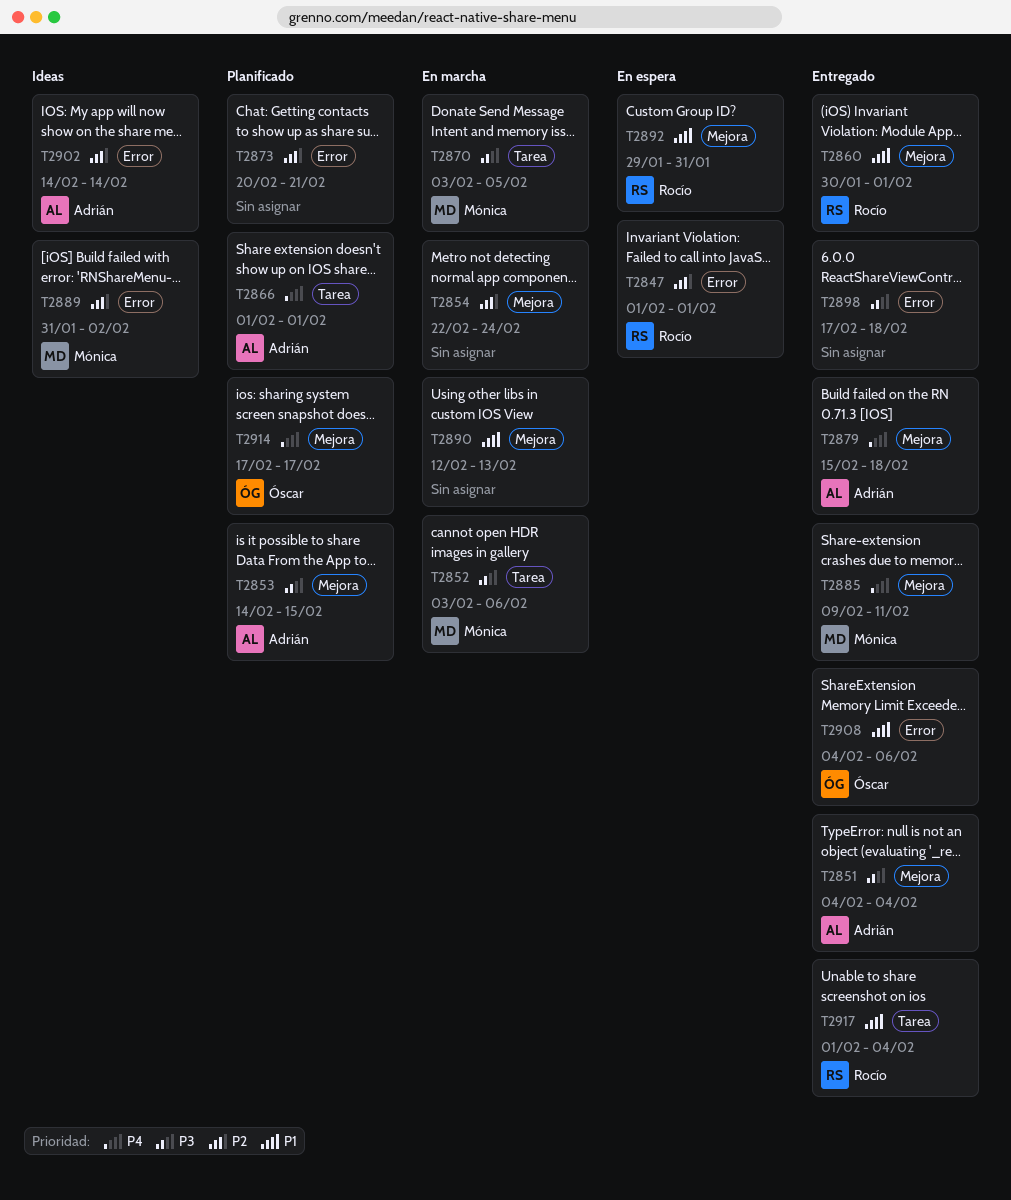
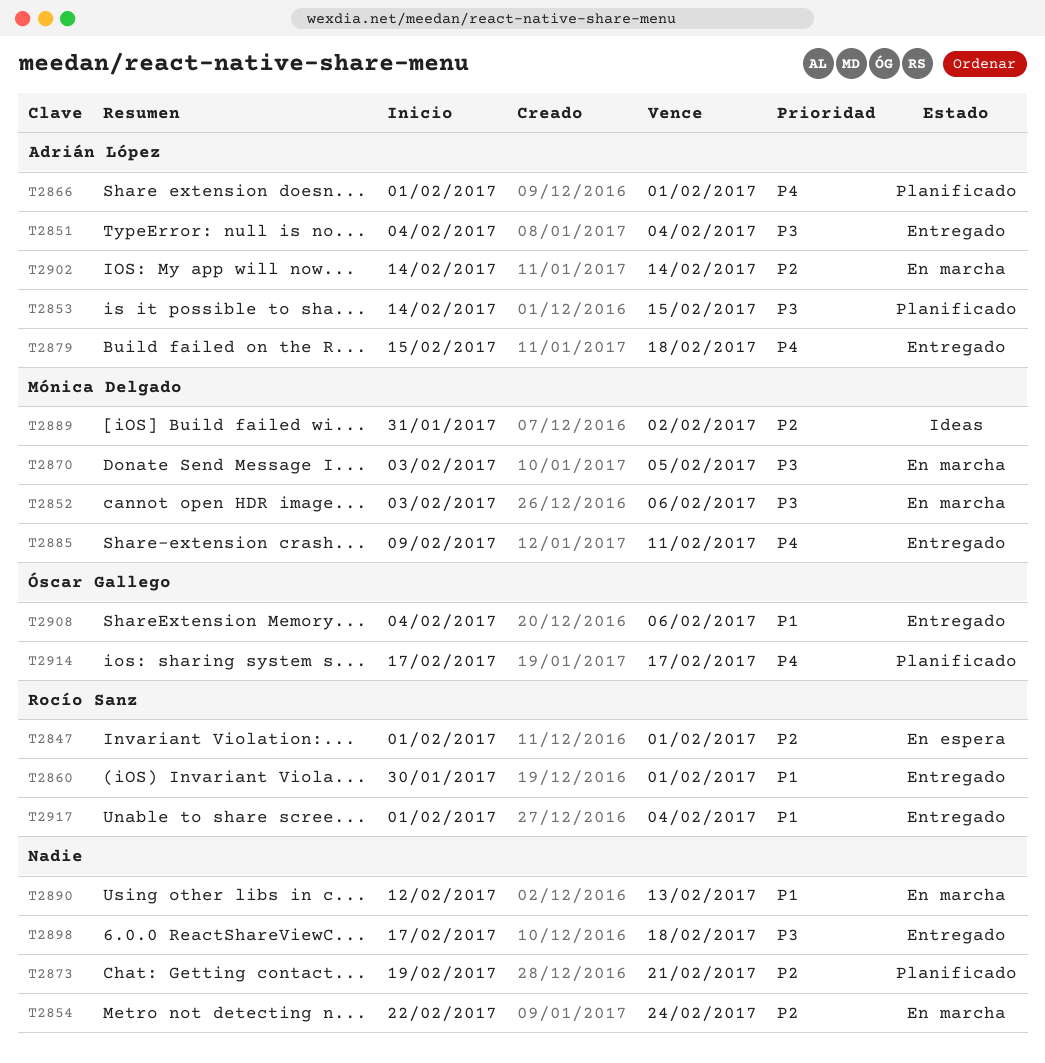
T2873, start: Feb 20 -> Feb 19
T2892: present -> none
T2902, status: Ideas -> En marcha

